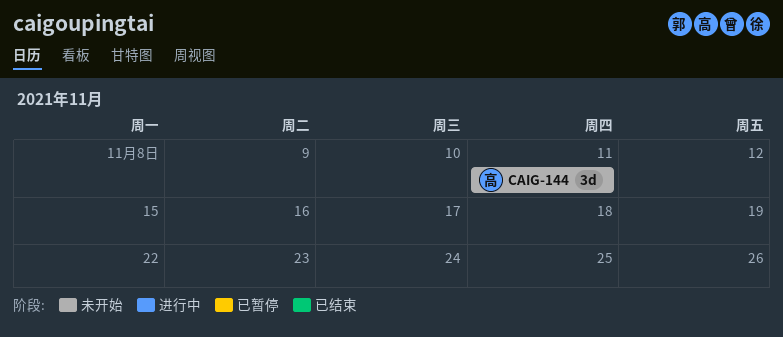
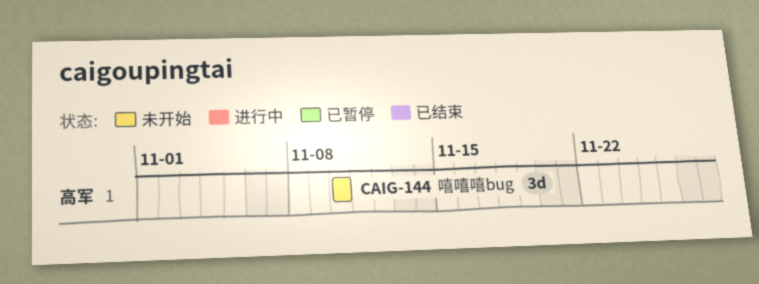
CAIG-144, start: Nov 11 -> Nov 10
CAIG-144, due: Nov 11 -> Nov 10

